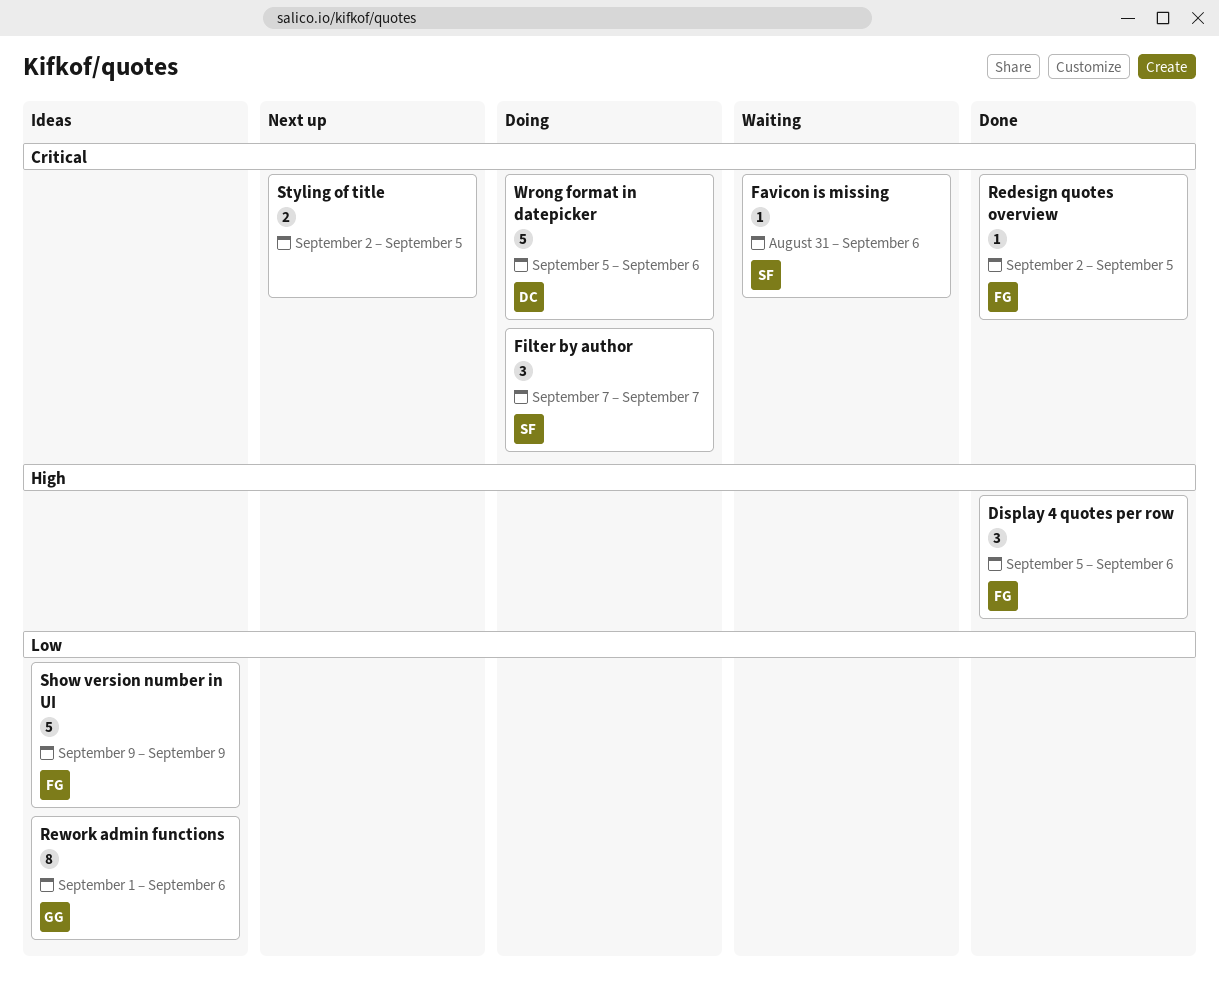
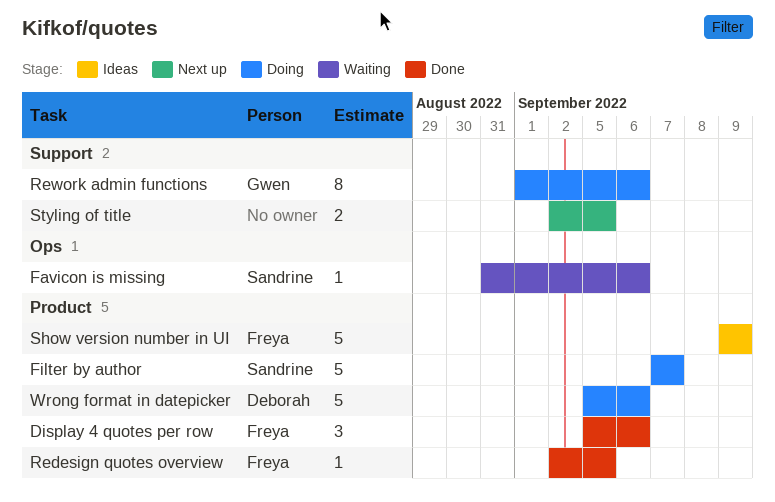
Filter by author, estimate: 3 -> 5
Rework admin functions, status: Ideas -> Doing

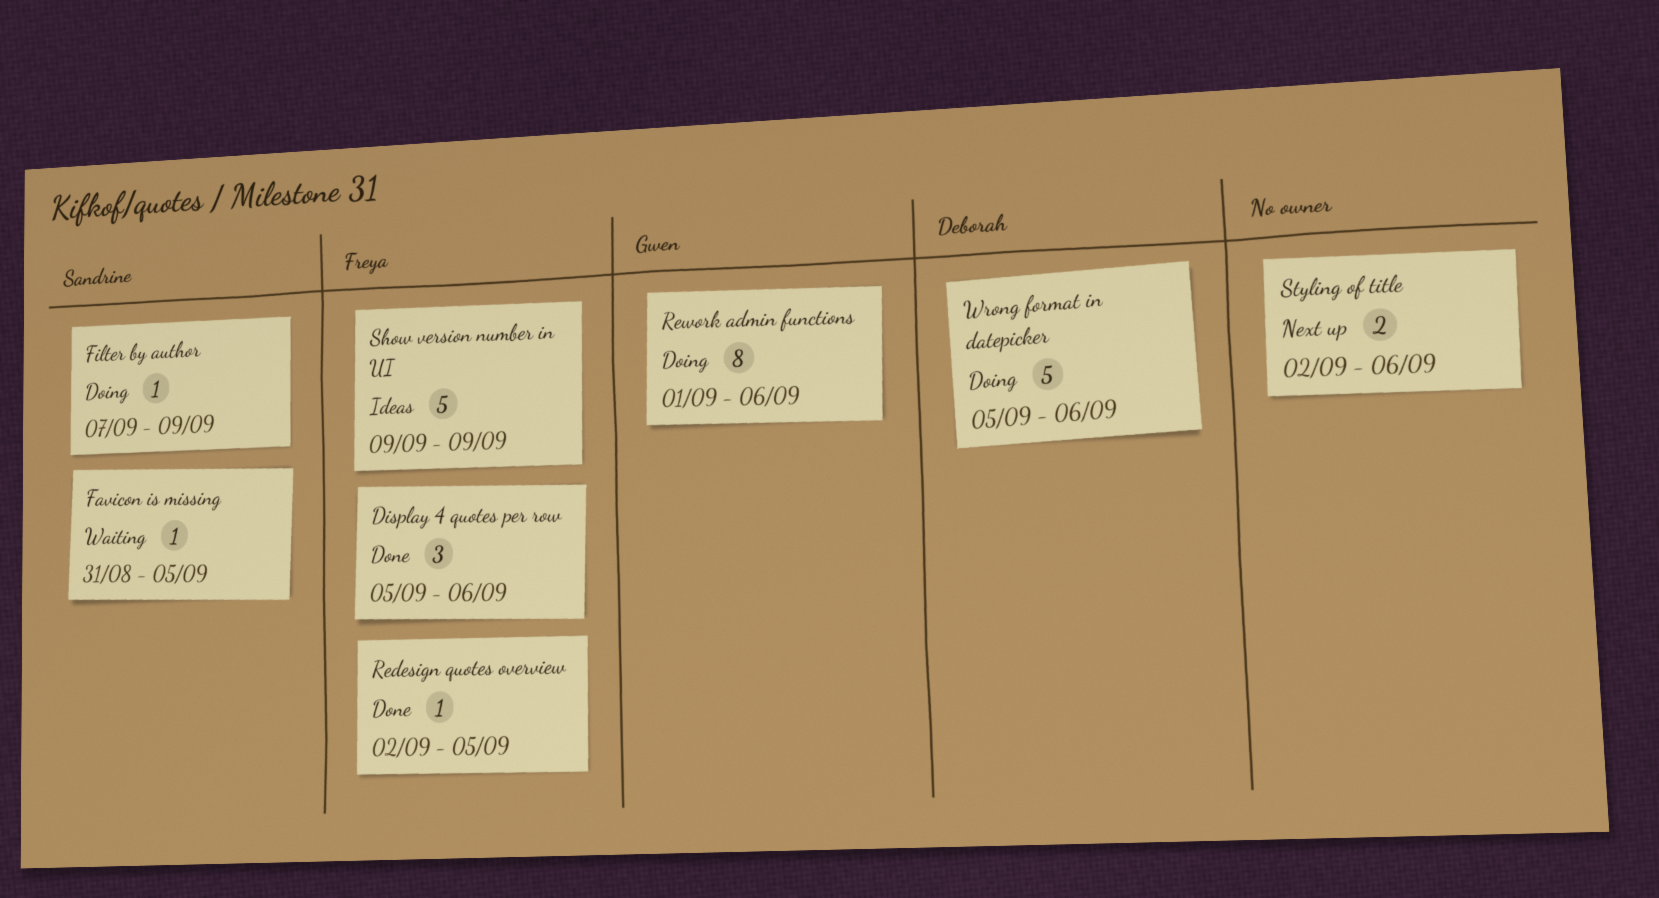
Favicon is missing, due: Sep 6 -> Sep 5
Filter by author, estimate: 5 -> 1
Filter by author, due: Sep 7 -> Sep 9
Styling of title, due: Sep 5 -> Sep 6

